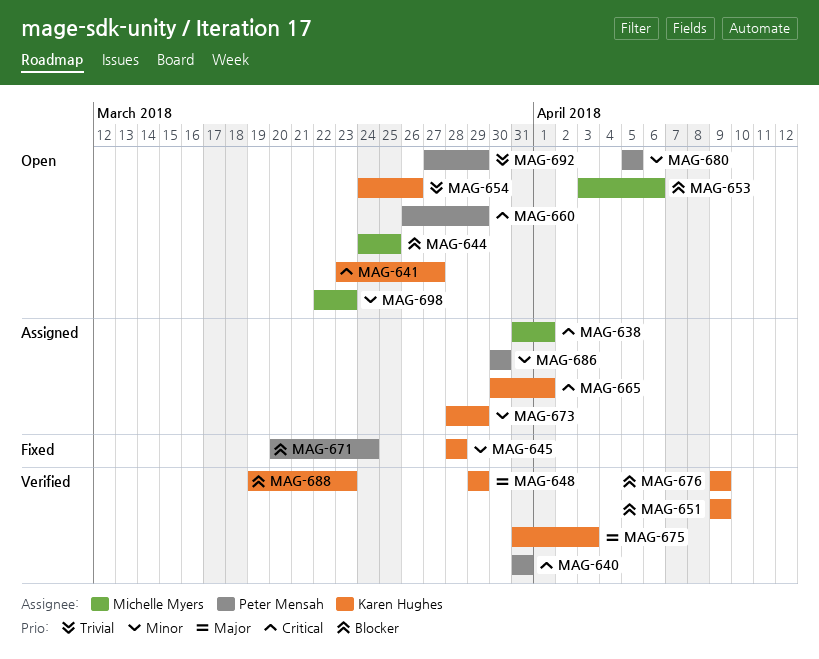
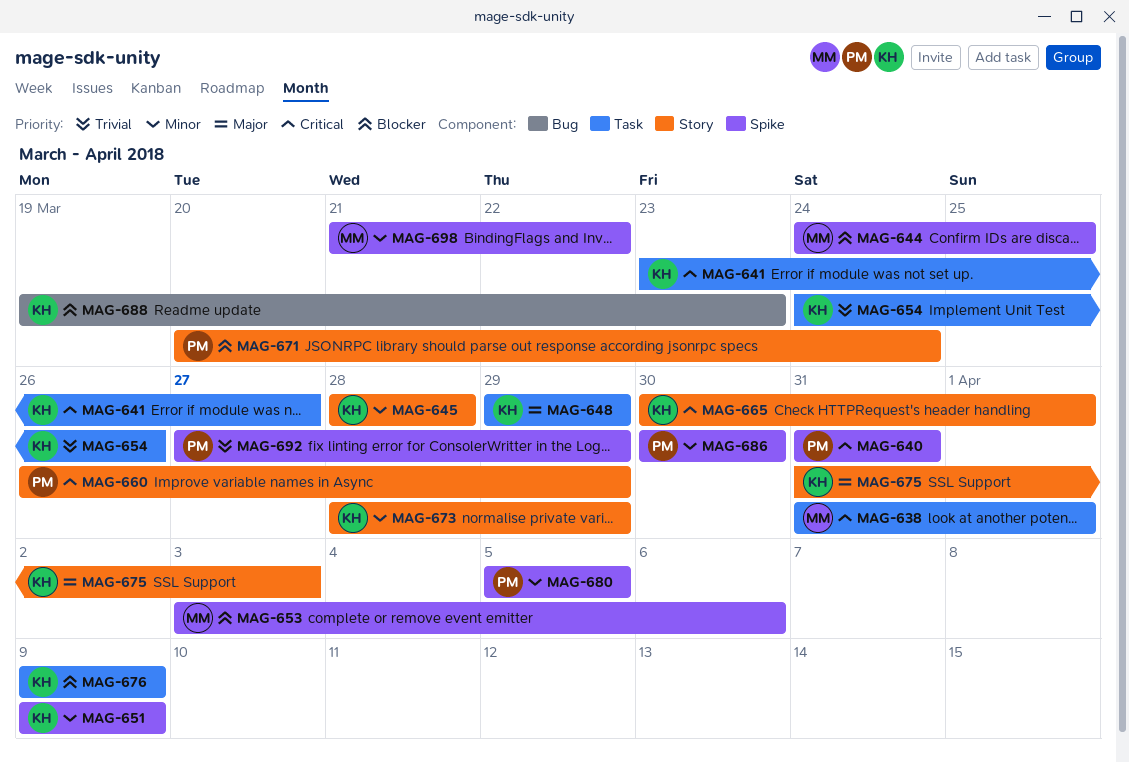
MAG-651, priority: Blocker -> Minor
MAG-698, start: Mar 22 -> Mar 21
MAG-698, due: Mar 23 -> Mar 22

